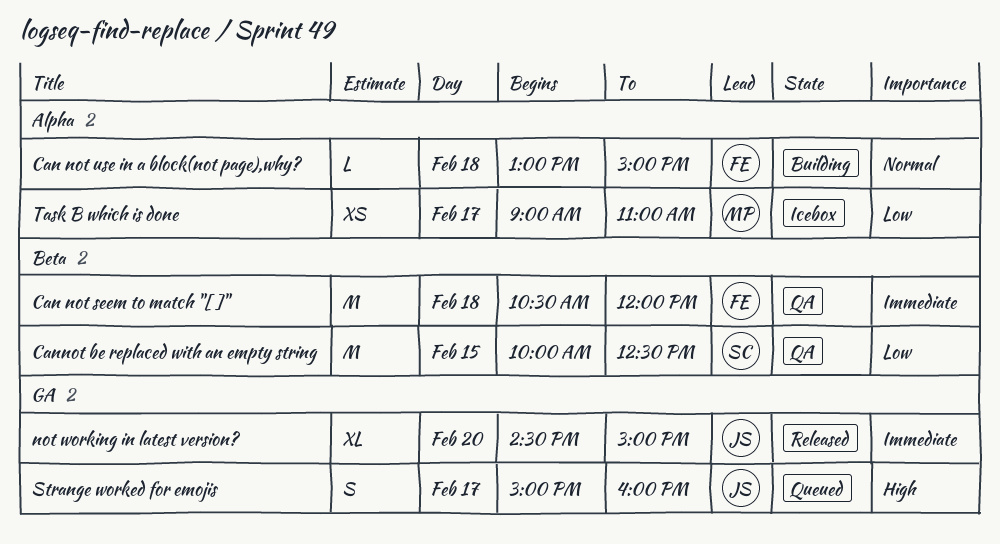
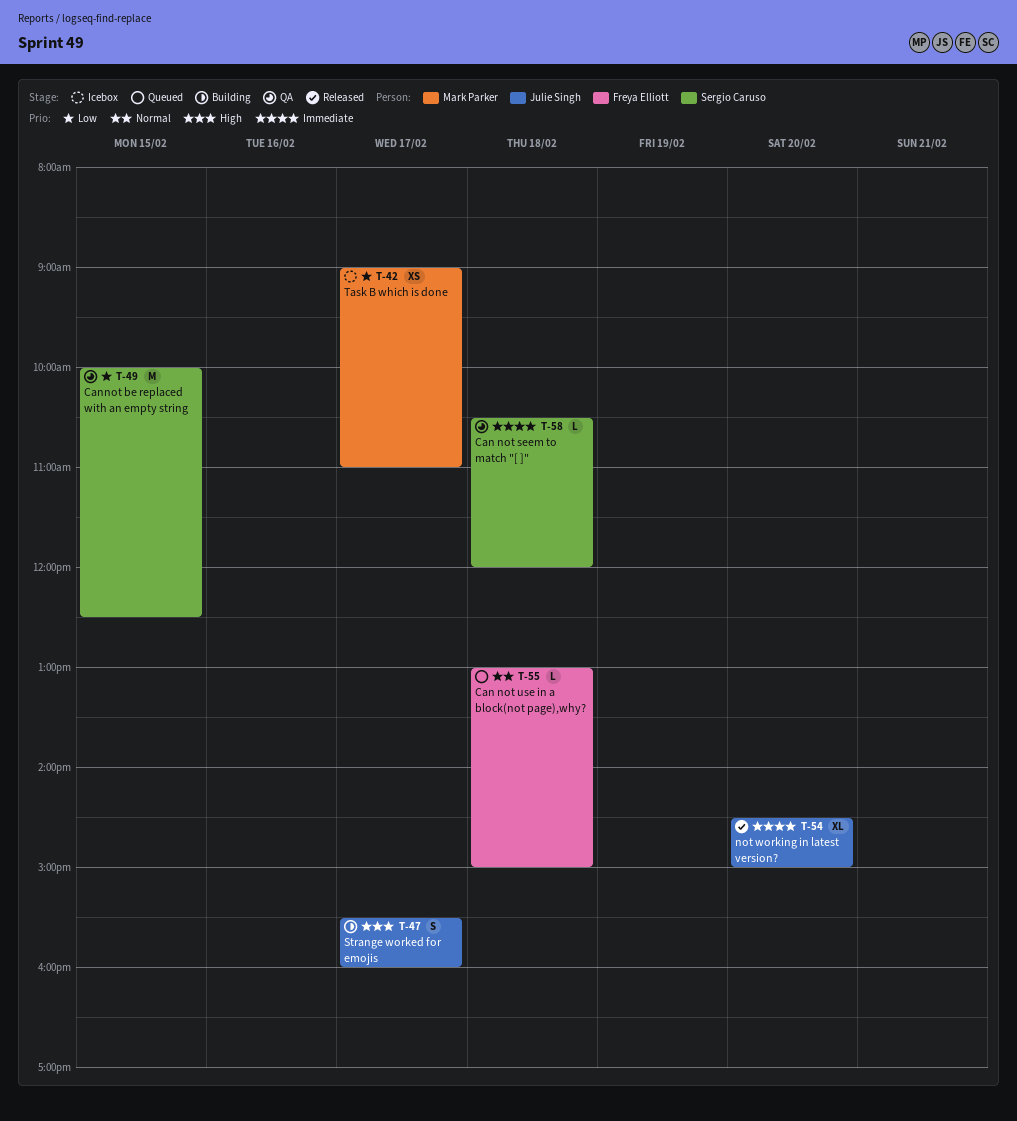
Can not seem to match "[ ]", owner: Freya Elliott -> Sergio Caruso
Can not seem to match "[ ]", estimate: M -> L
Can not use in a block(not page),why?, status: Building -> Queued
Strange worked for emojis, status: Queued -> Building
Strange worked for emojis, begins: 15:00 -> 15:30

